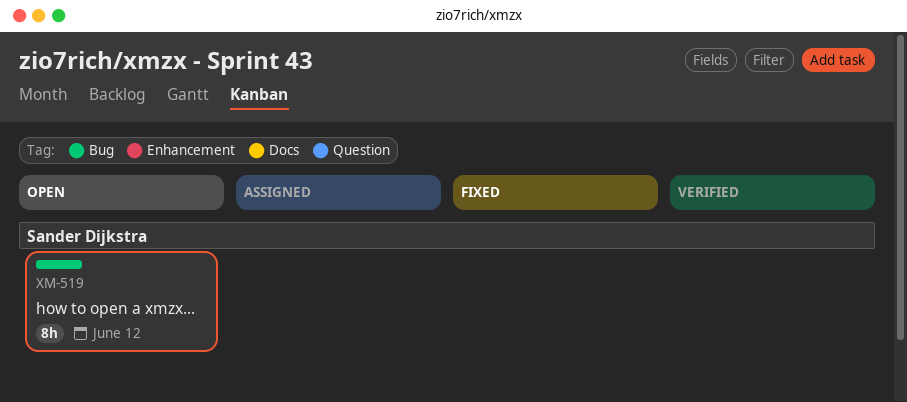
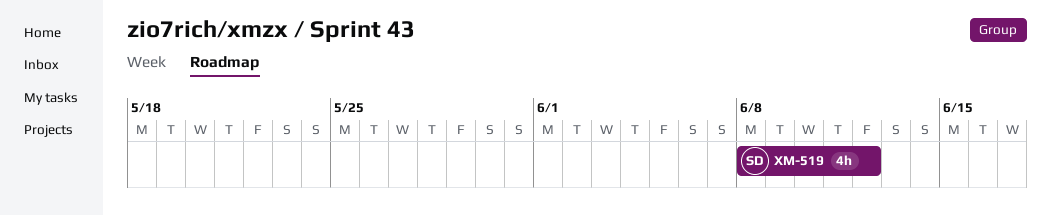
XM-519, estimate: 8h -> 4h

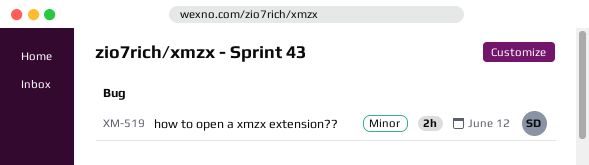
XM-519, estimate: 4h -> 2h

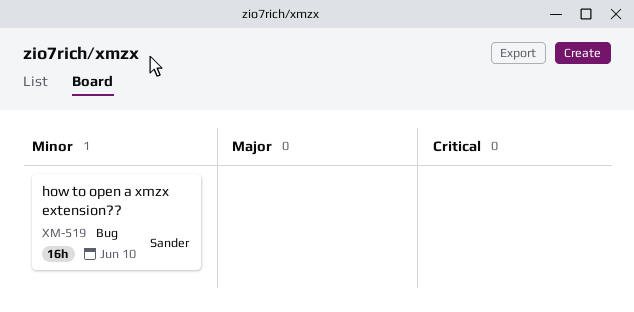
XM-519, estimate: 2h -> 16h
XM-519, due: Jun 12 -> Jun 10

